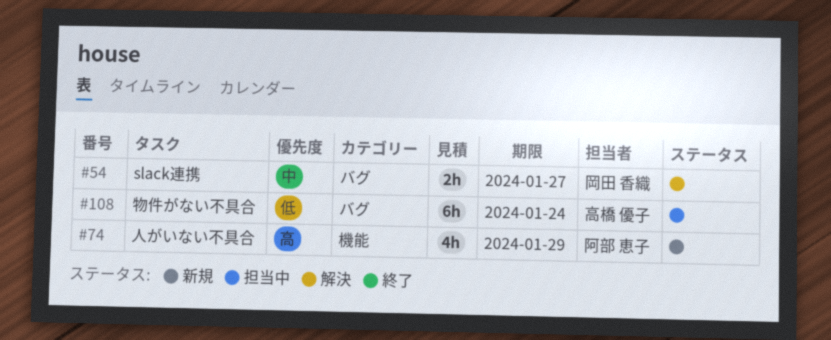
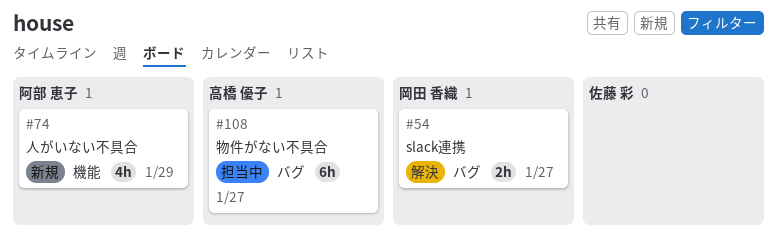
#108, due: Jan 24 -> Jan 27

